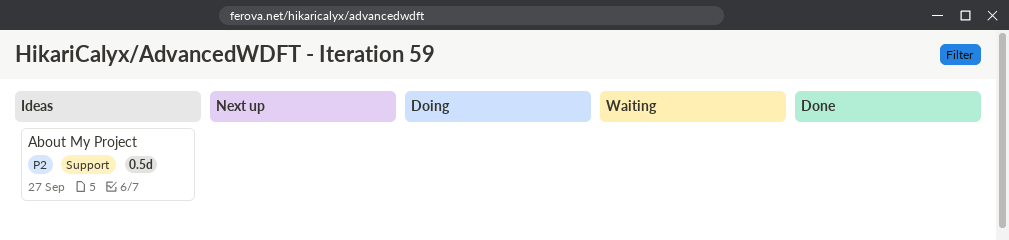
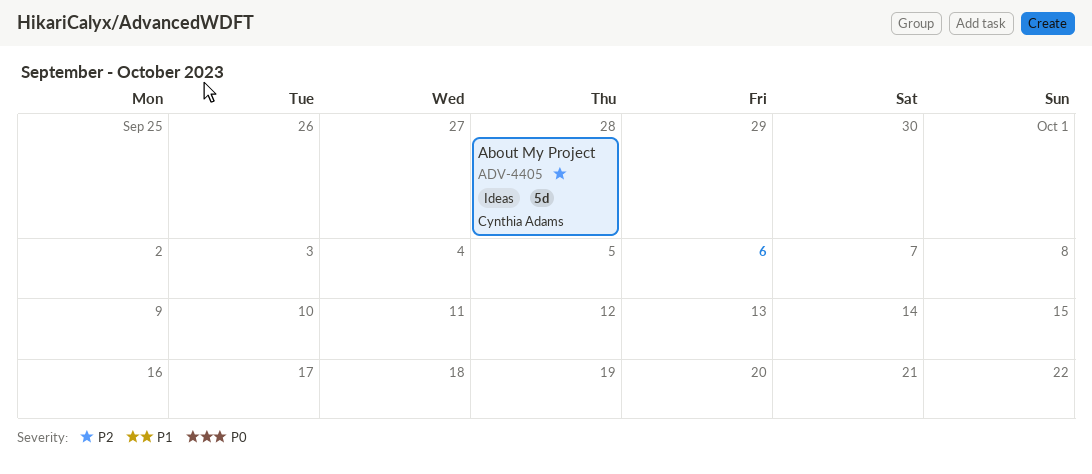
About My Project, estimate: 0.5d -> 5d
About My Project, due: Sep 27 -> Sep 28

